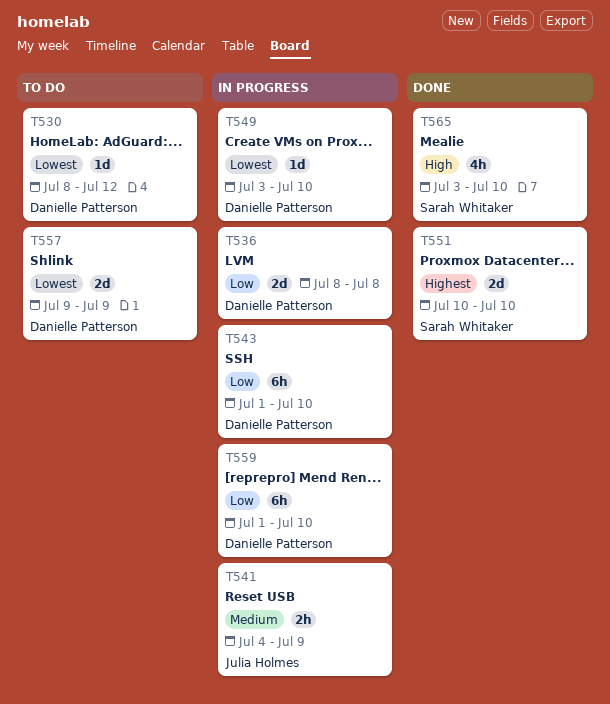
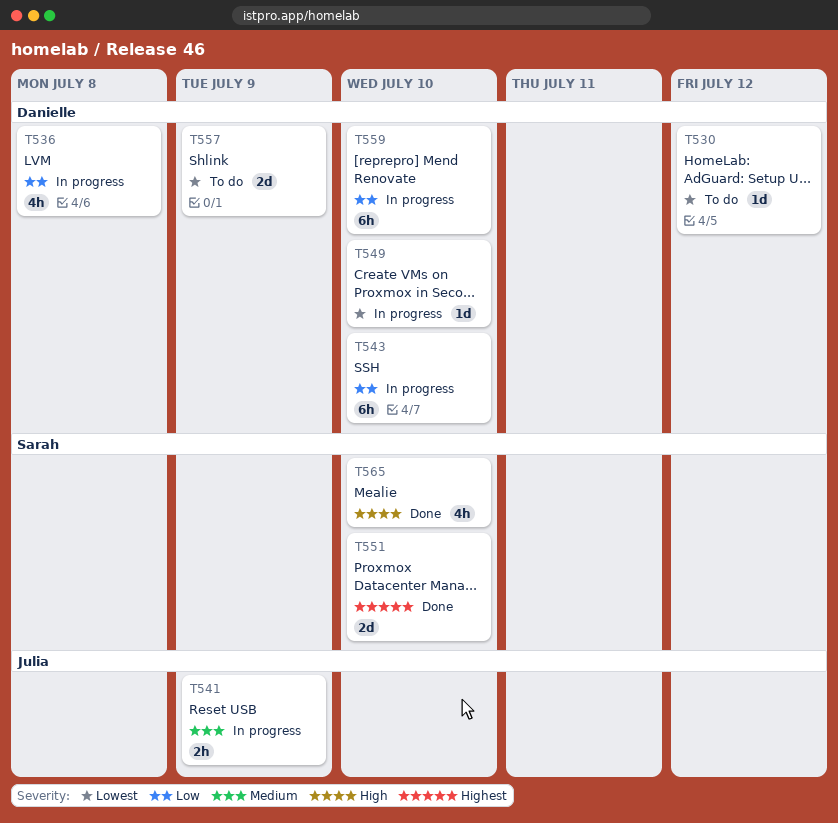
T536, estimate: 2d -> 4h

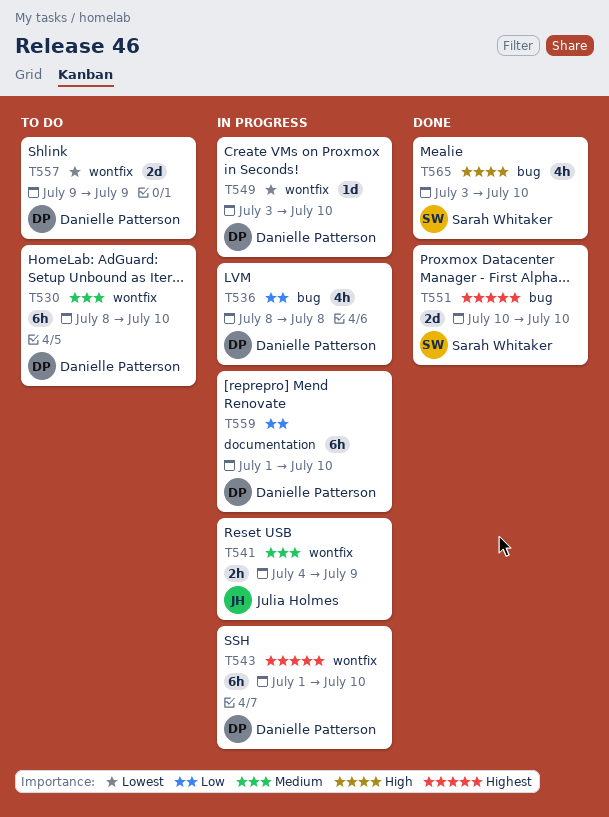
T530, priority: Lowest -> Medium
T530, estimate: 1d -> 6h
T530, due: Jul 12 -> Jul 10
T543, priority: Low -> Highest

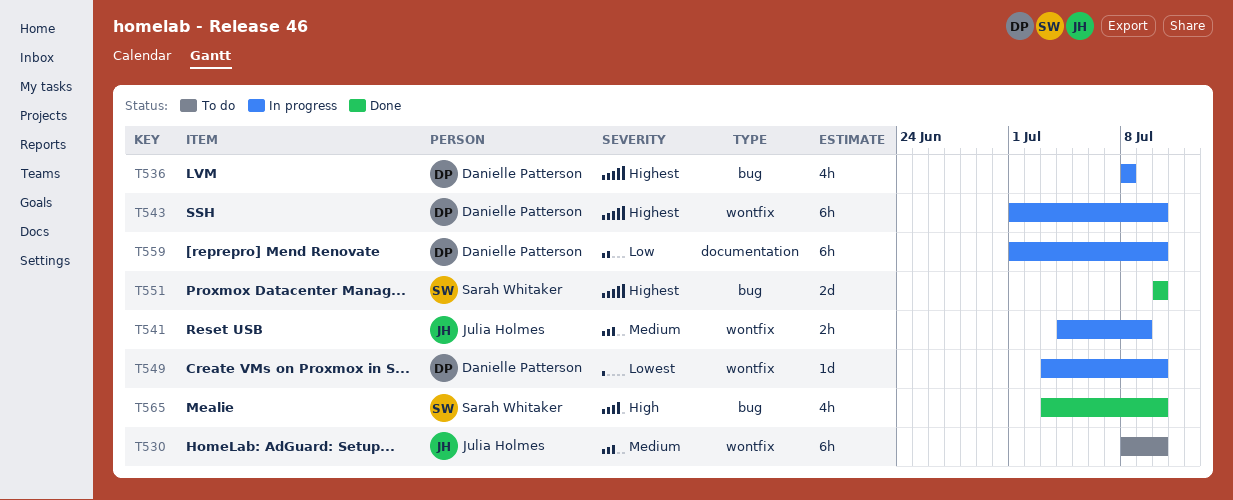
T530, owner: Danielle Patterson -> Julia Holmes
T536, priority: Low -> Highest
T557: present -> none

